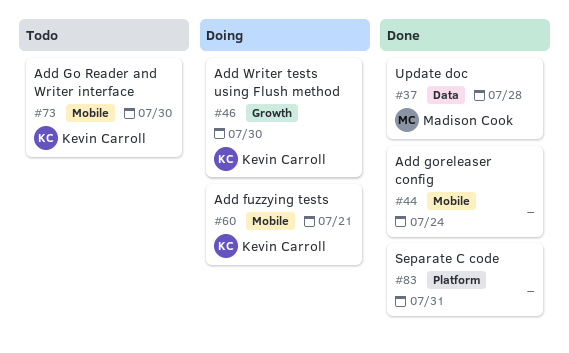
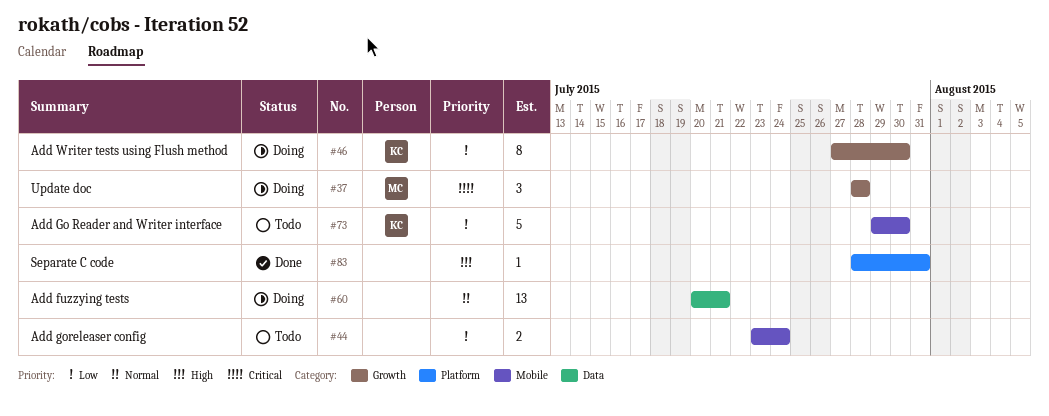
#37, status: Done -> Doing
#37, label: Data -> Growth
#44, status: Done -> Todo
#60, owner: Kevin Carroll -> none
#60, label: Mobile -> Data

